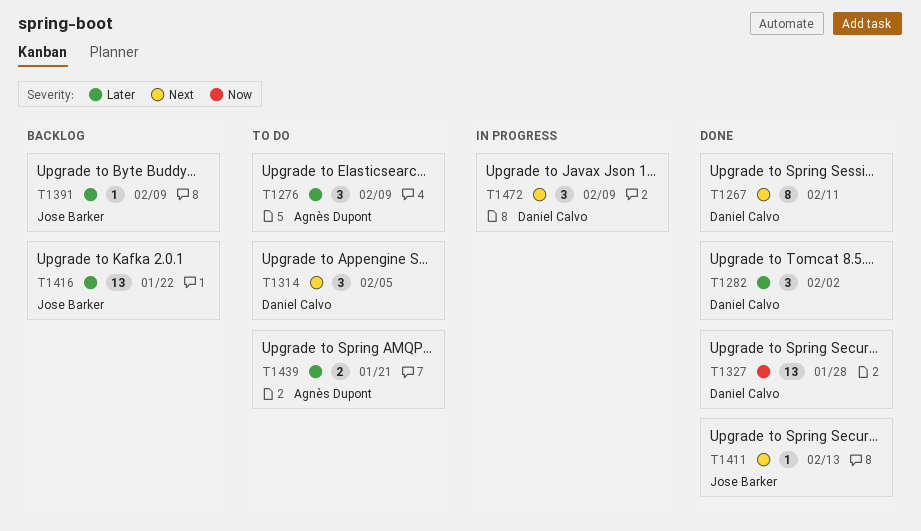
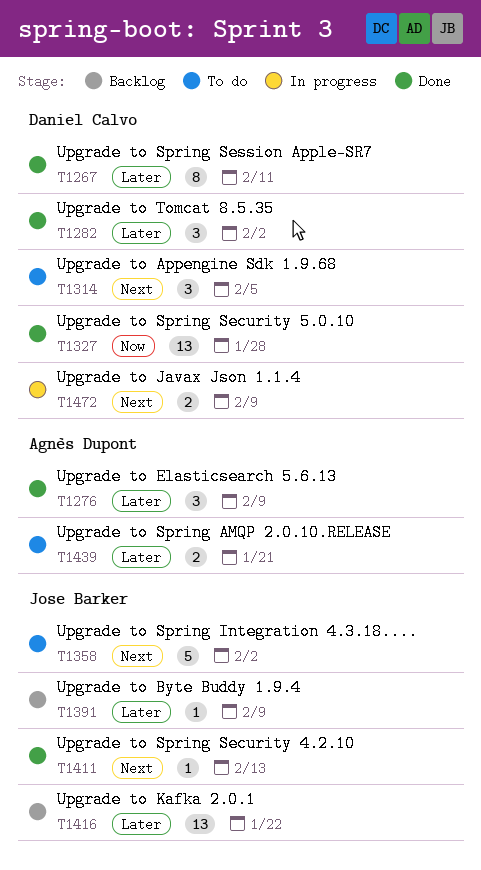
T1267, priority: Next -> Later
T1276, status: To do -> Done
T1358: none -> present
T1472, estimate: 3 -> 2

